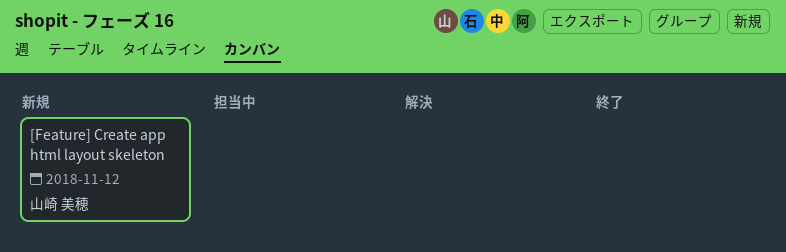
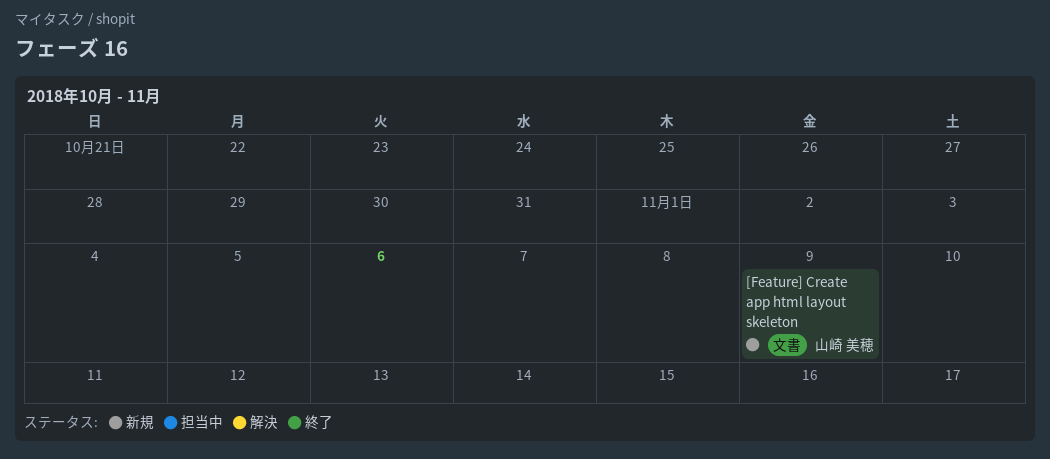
[Feature] Create app html layout skeleton, due: Nov 12 -> Nov 9

